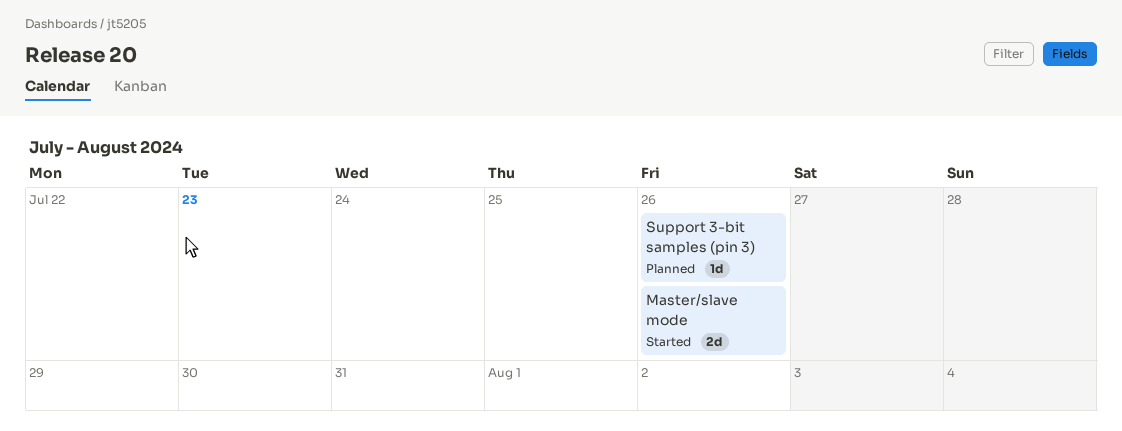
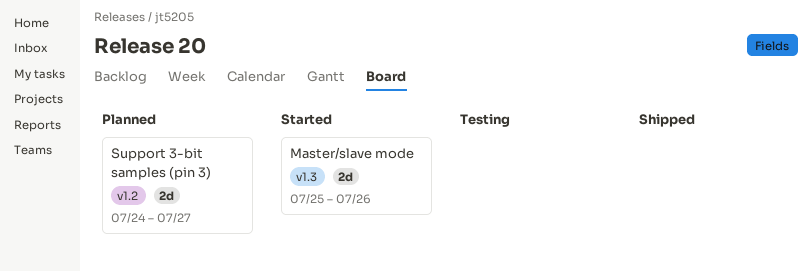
Support 3-bit samples (pin 3), estimate: 1d -> 2d
Support 3-bit samples (pin 3), due: Jul 26 -> Jul 27

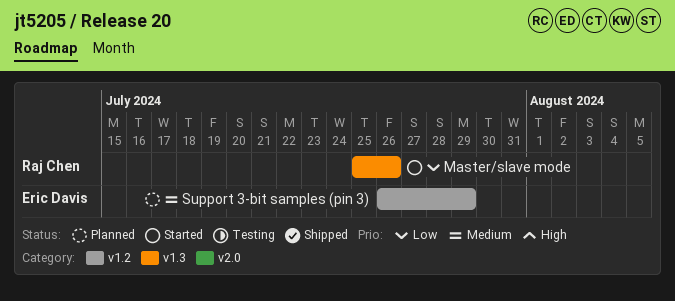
Support 3-bit samples (pin 3), start: Jul 24 -> Jul 26
Support 3-bit samples (pin 3), due: Jul 27 -> Jul 29

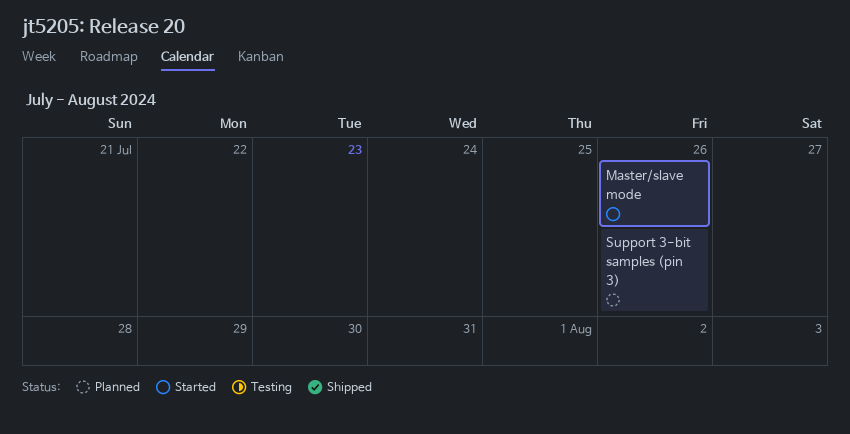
Support 3-bit samples (pin 3), due: Jul 29 -> Jul 26

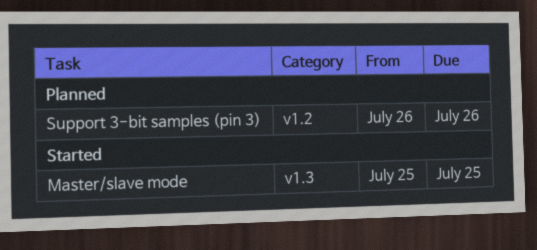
Master/slave mode, due: Jul 26 -> Jul 25

